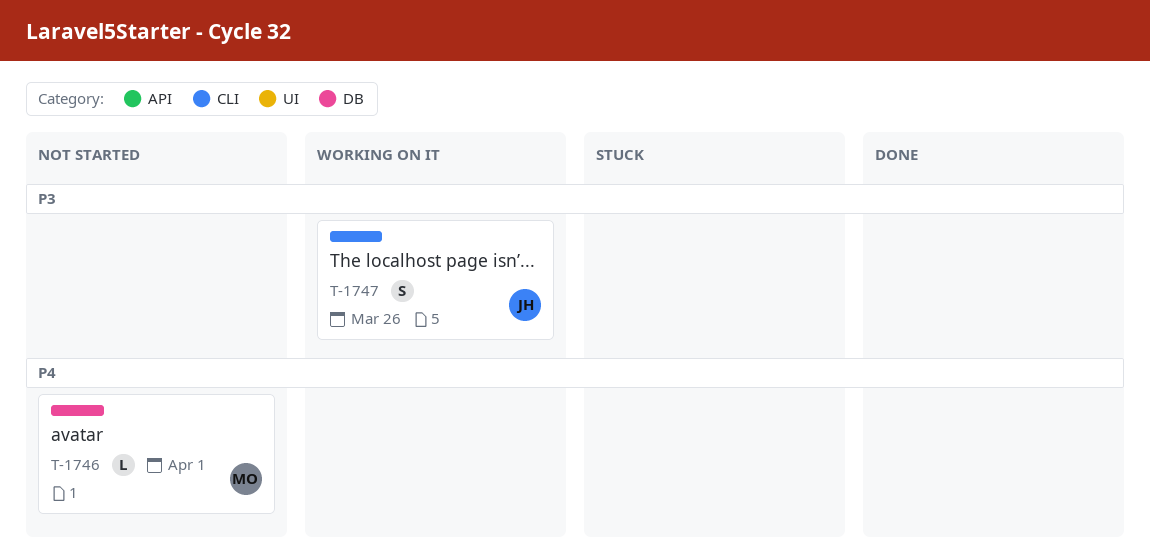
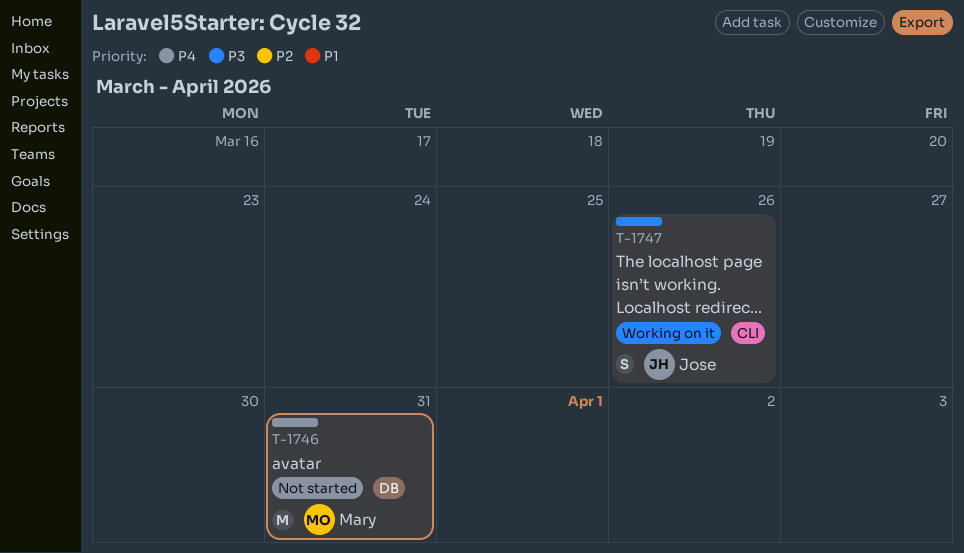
T-1746, estimate: L -> M
T-1746, due: Apr 1 -> Mar 31

